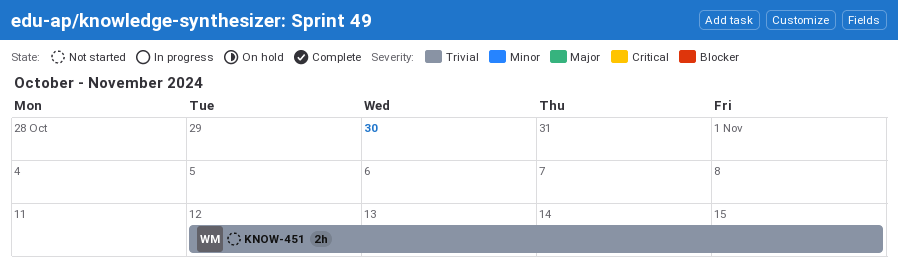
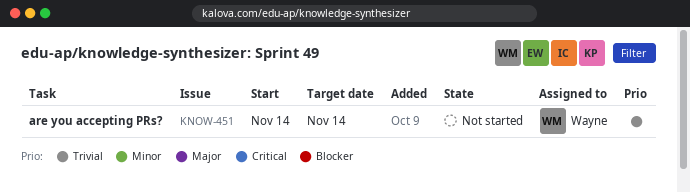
KNOW-451, start: Nov 12 -> Nov 14
KNOW-451, due: Nov 15 -> Nov 14

